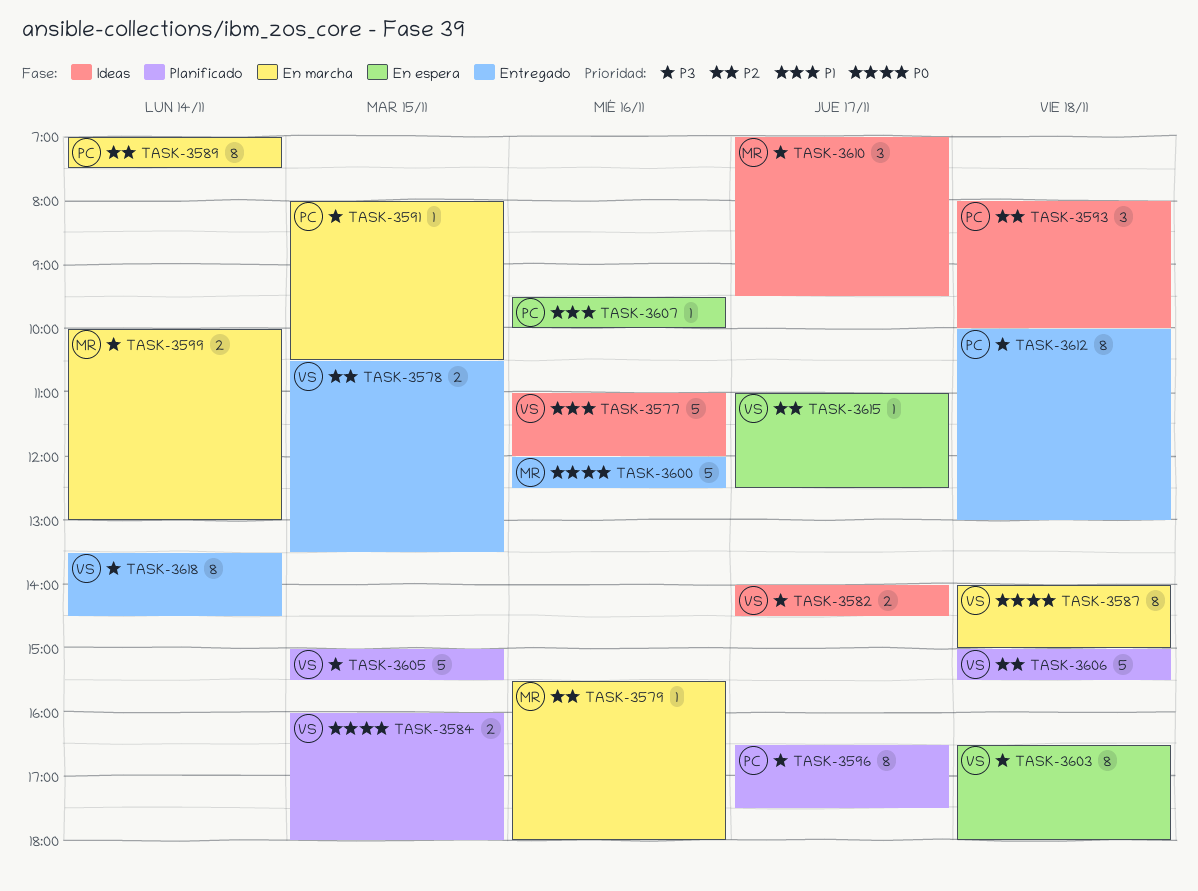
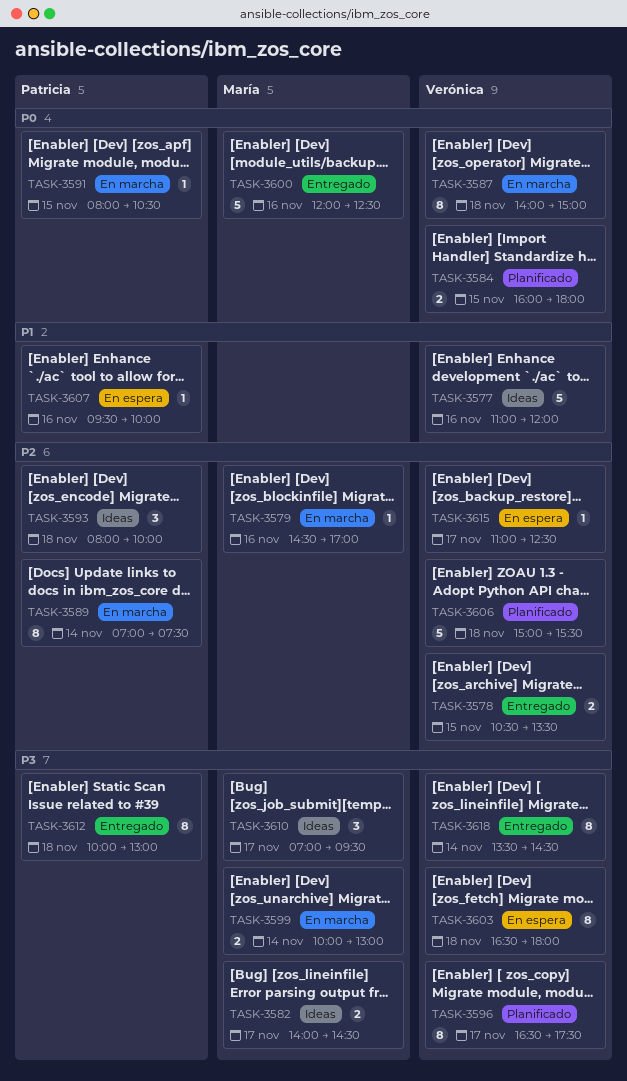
TASK-3579, begins: 15:30 -> 14:30
TASK-3579, ends: 18:00 -> 17:00
TASK-3582, owner: Verónica -> María
TASK-3591, priority: P3 -> P0
TASK-3596, owner: Patricia -> Verónica
TASK-3605: present -> none

